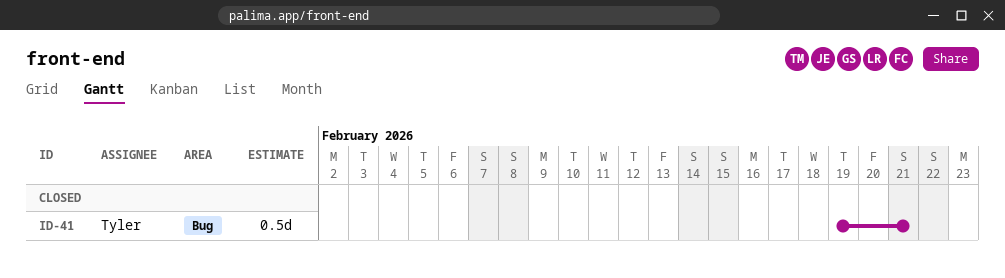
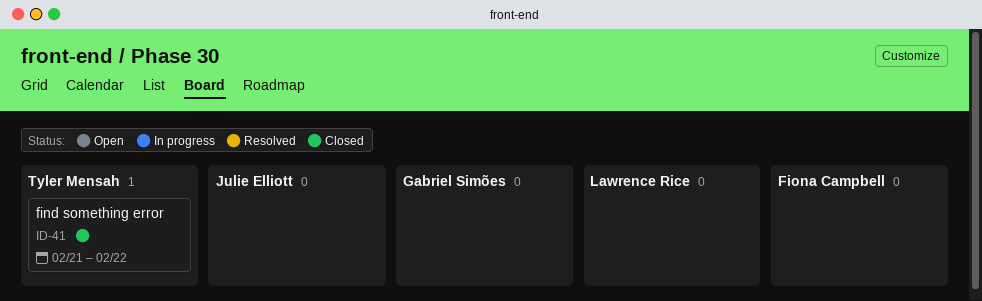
ID-41, start: Feb 19 -> Feb 21
ID-41, due: Feb 21 -> Feb 22

